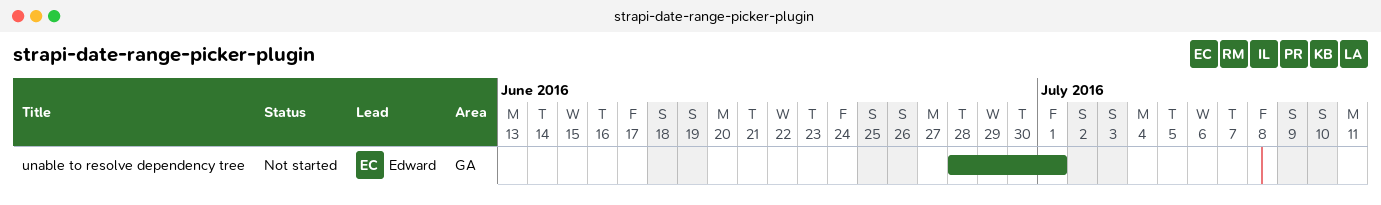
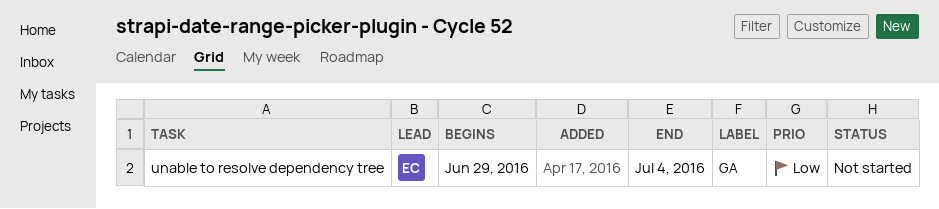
unable to resolve dependency tree, start: Jun 28 -> Jun 29
unable to resolve dependency tree, due: Jul 1 -> Jul 4

